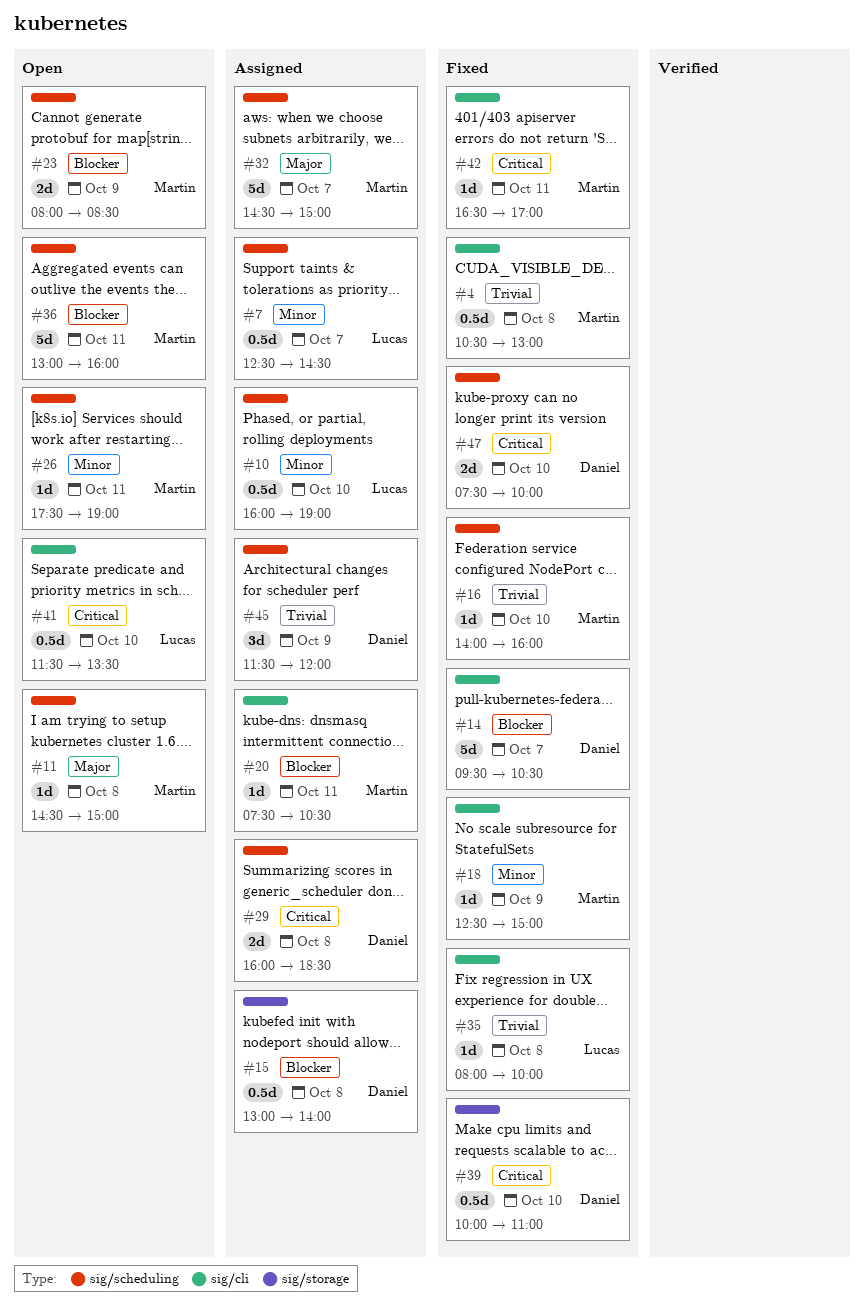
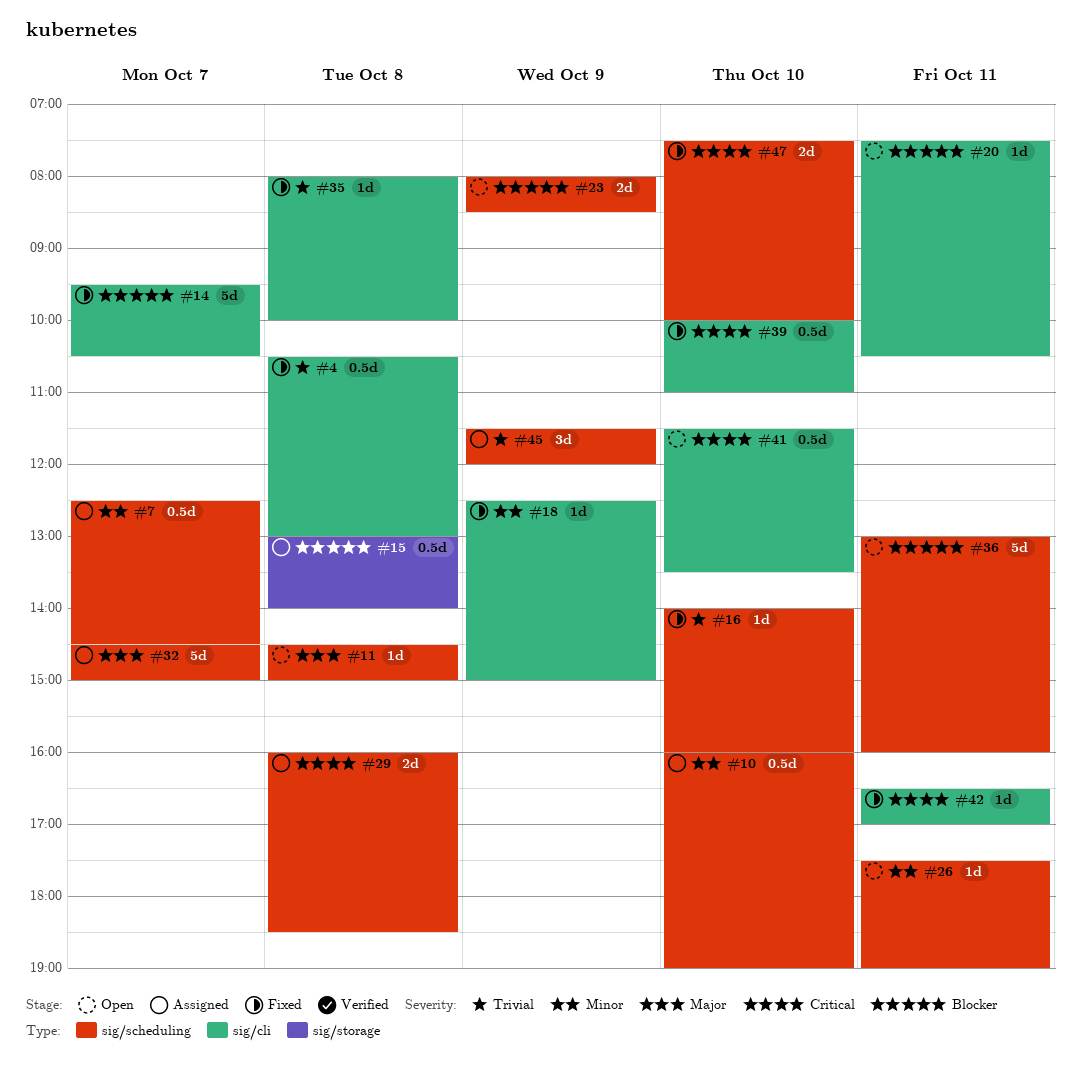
#20, status: Assigned -> Open
#39, label: sig/storage -> sig/cli

